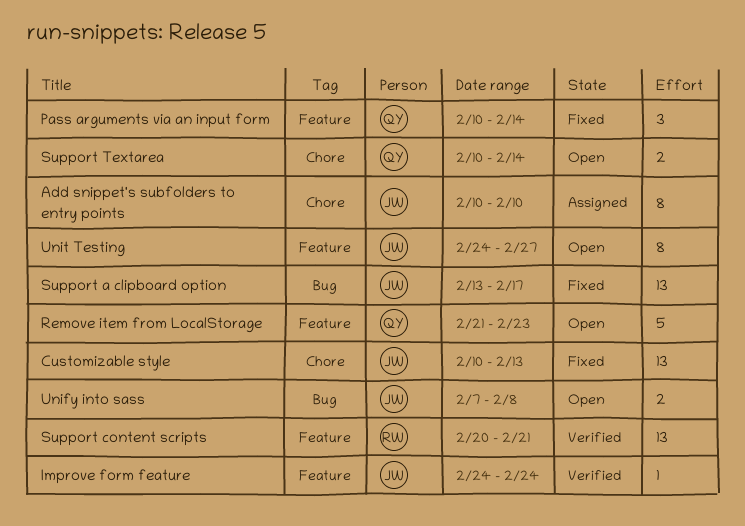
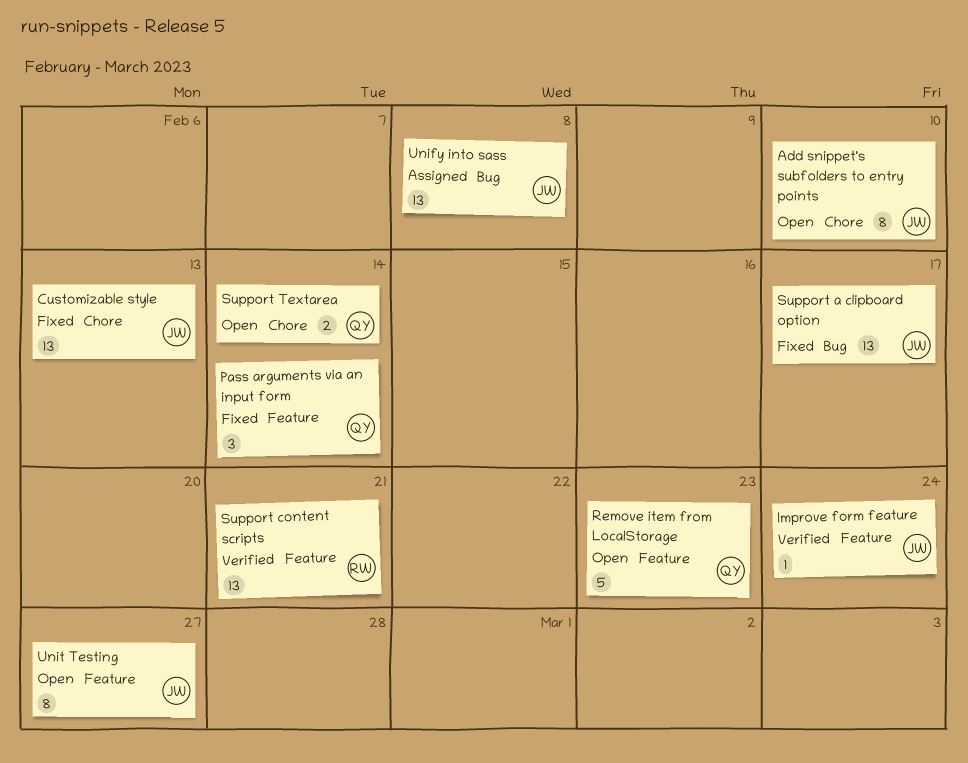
Add snippet's subfolders to entry points, status: Assigned -> Open
Unify into sass, status: Open -> Assigned
Unify into sass, estimate: 2 -> 13

